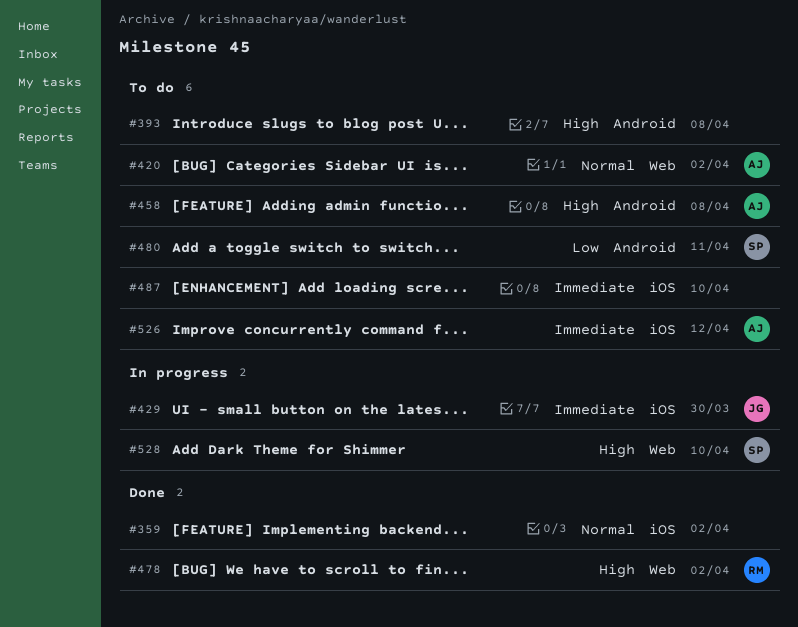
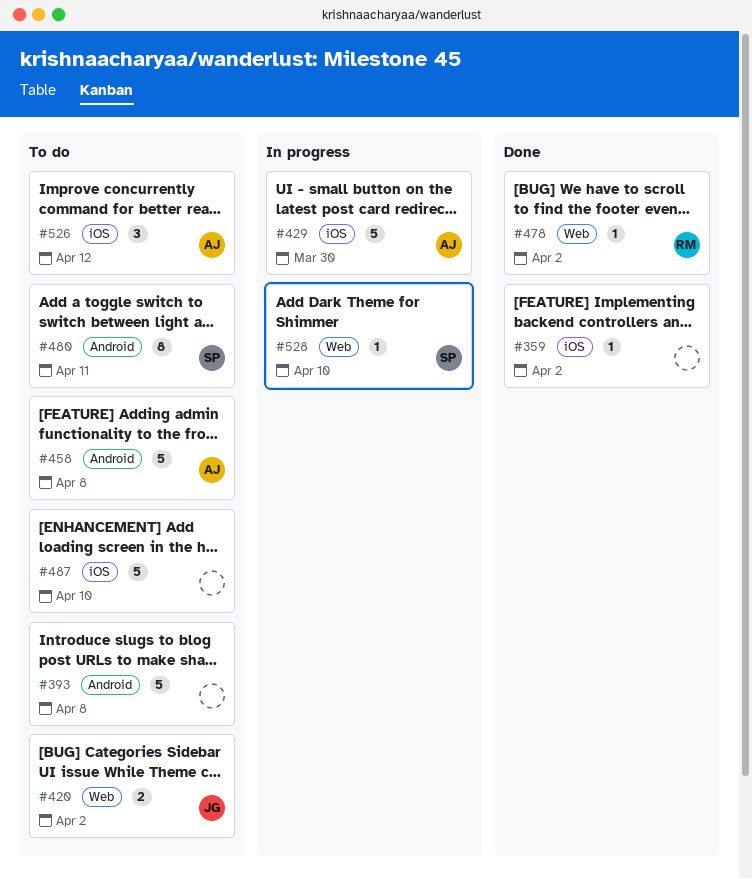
#420, owner: AJ -> JG
#429, owner: JG -> AJ

